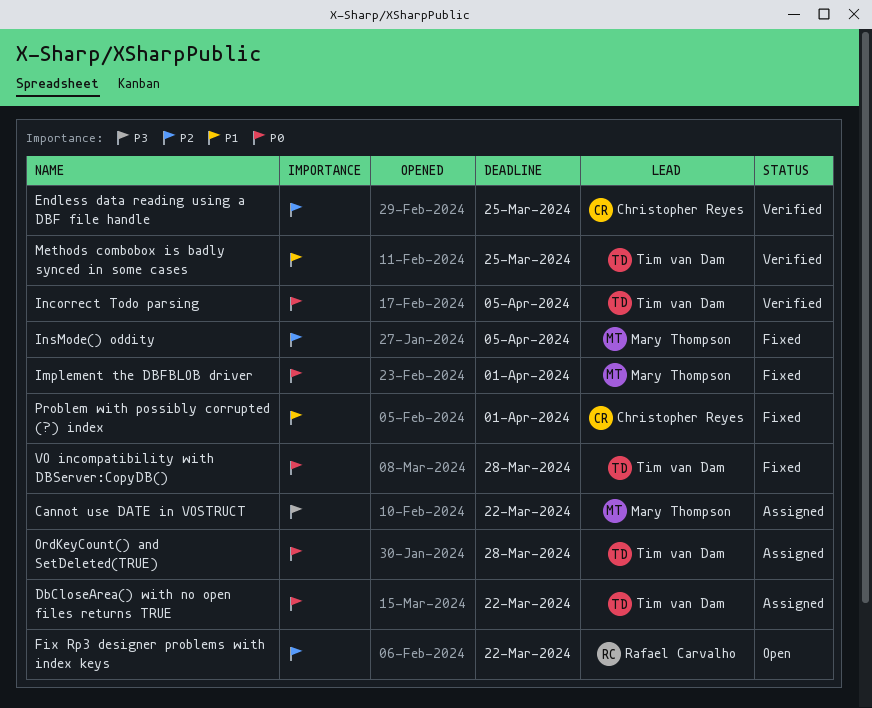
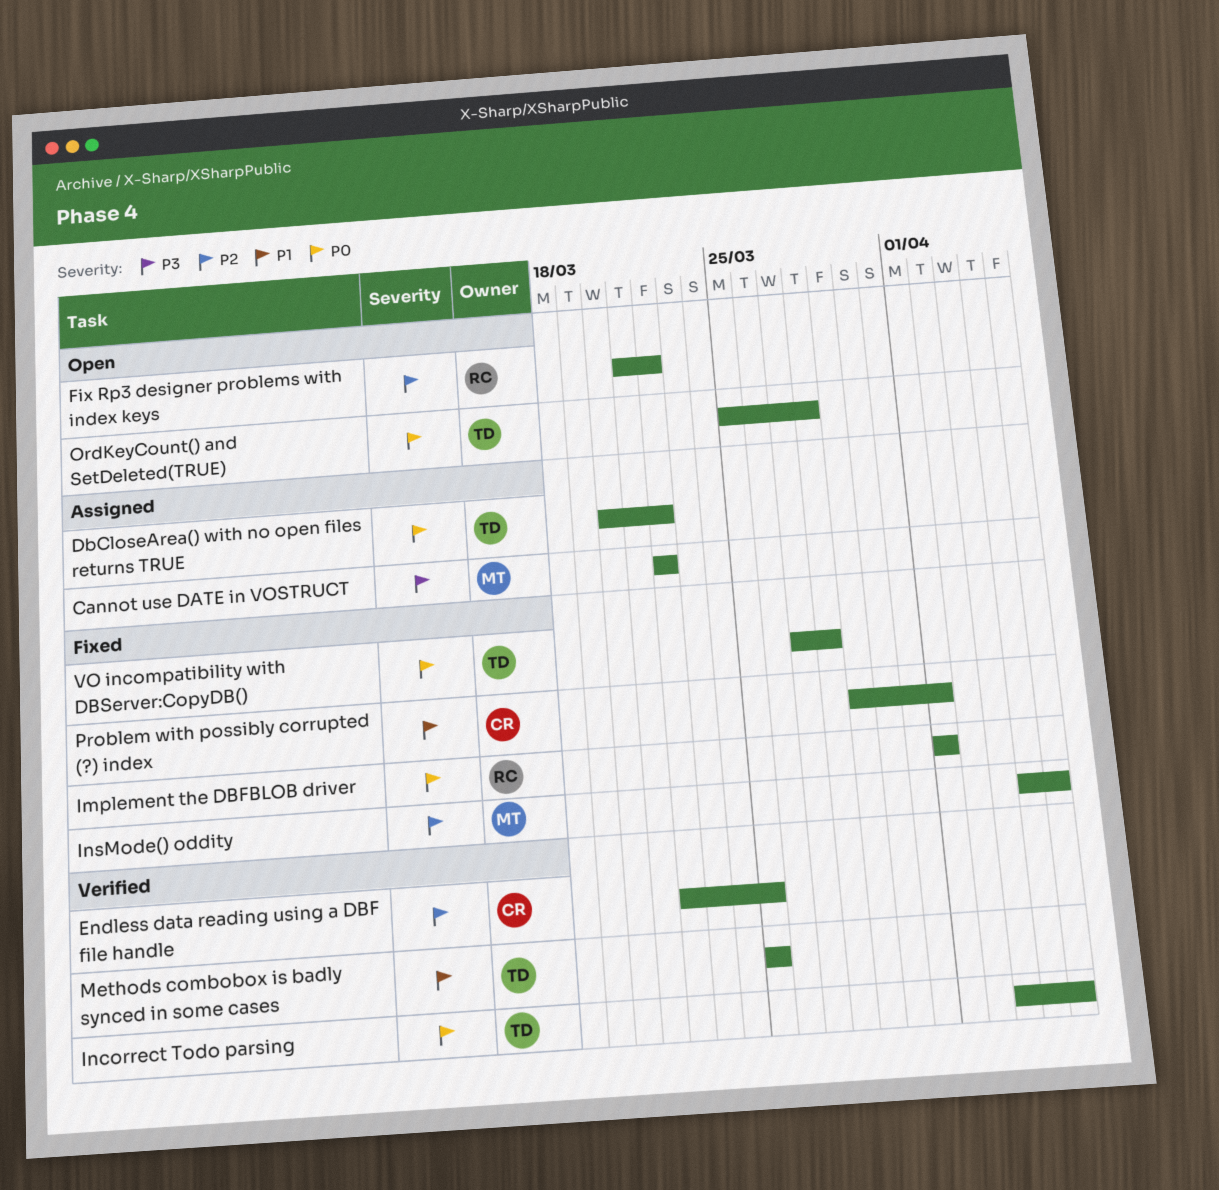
Implement the DBFBLOB driver, owner: Mary Thompson -> Rafael Carvalho
OrdKeyCount() and SetDeleted(TRUE), status: Assigned -> Open

